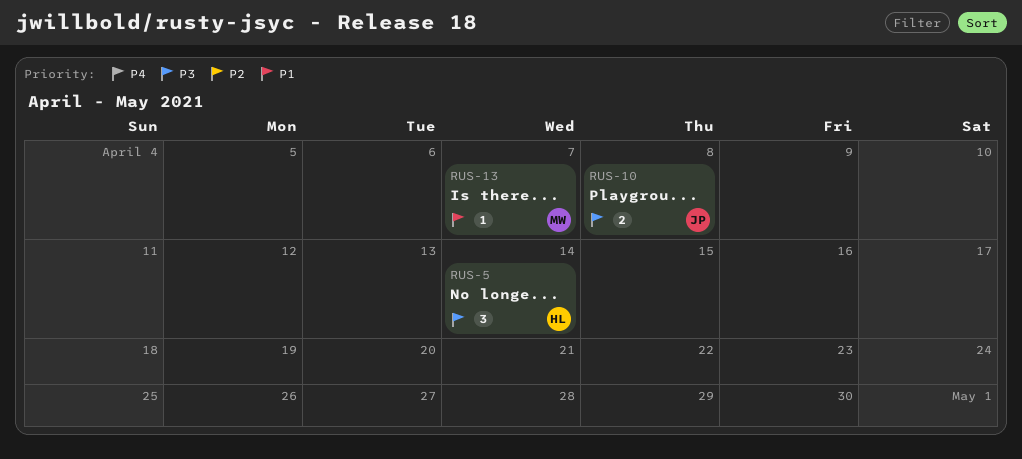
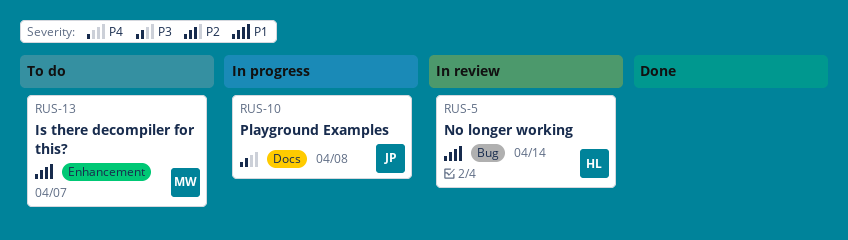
RUS-5, priority: P3 -> P1

